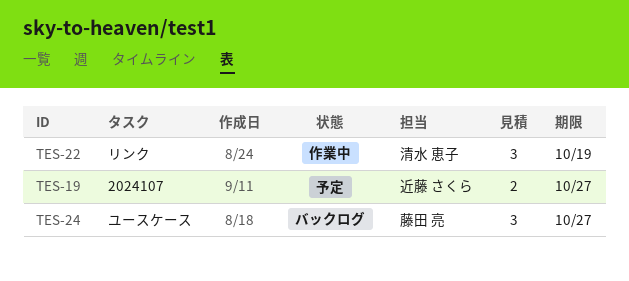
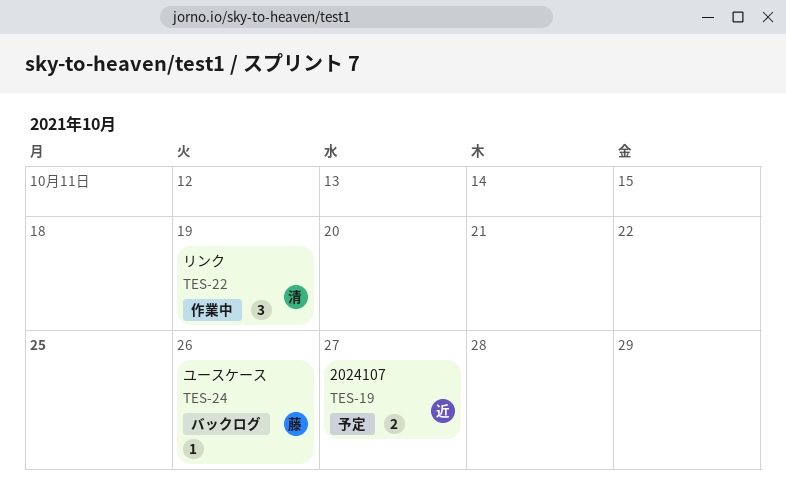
TES-24, estimate: 3 -> 1
TES-24, due: Oct 27 -> Oct 26

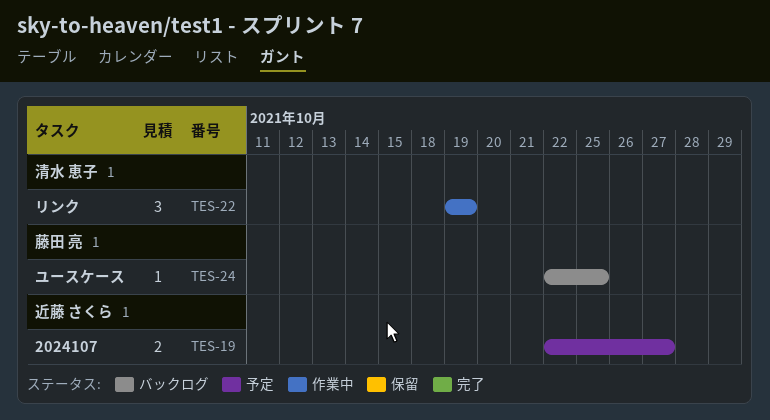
TES-24, due: Oct 26 -> Oct 25

